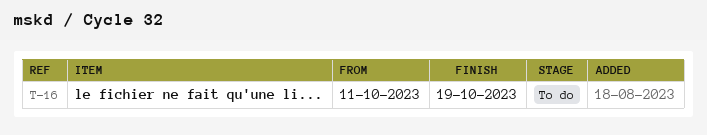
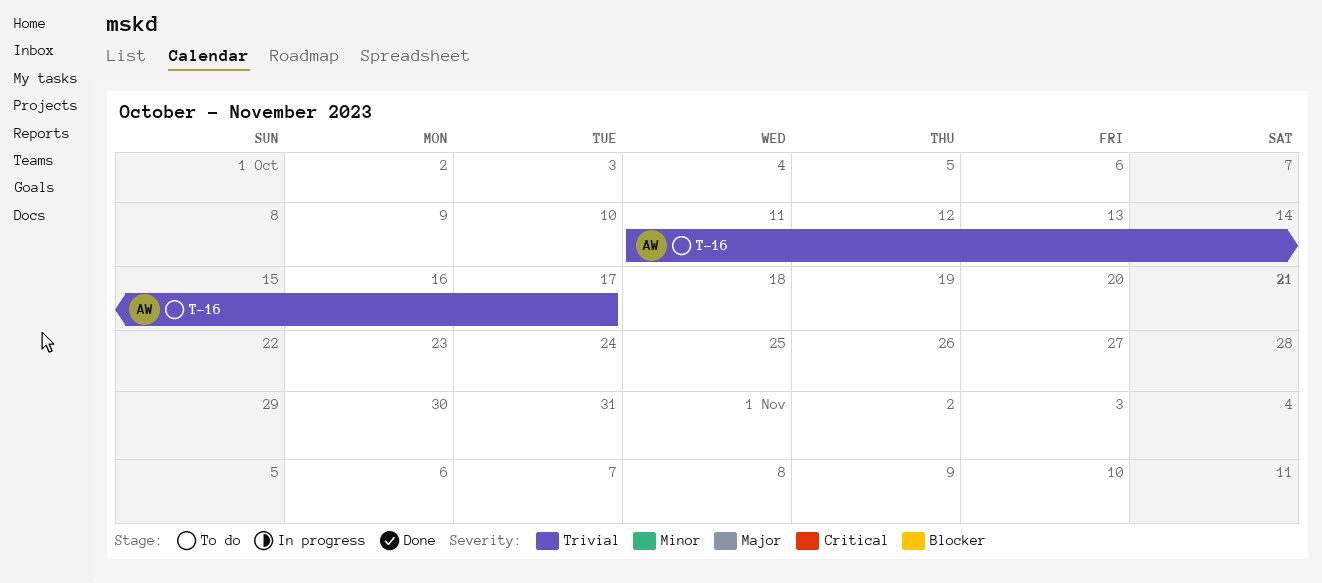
T-16, due: Oct 19 -> Oct 17

